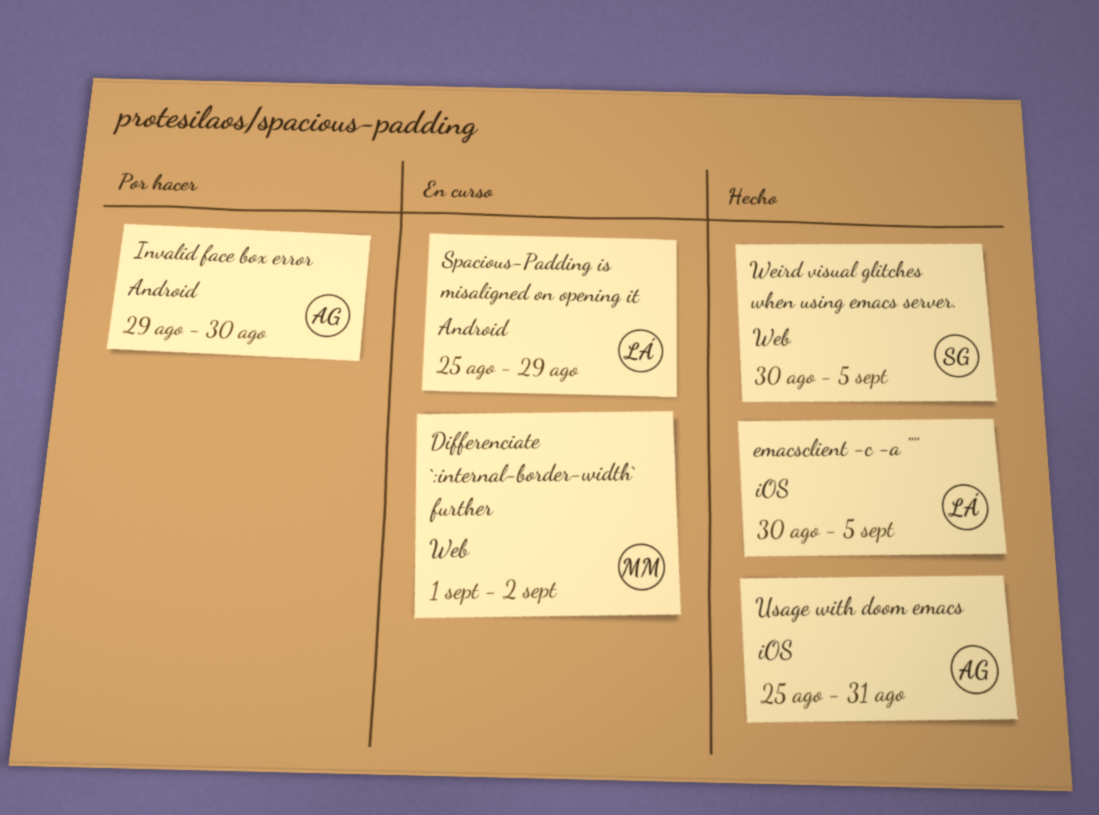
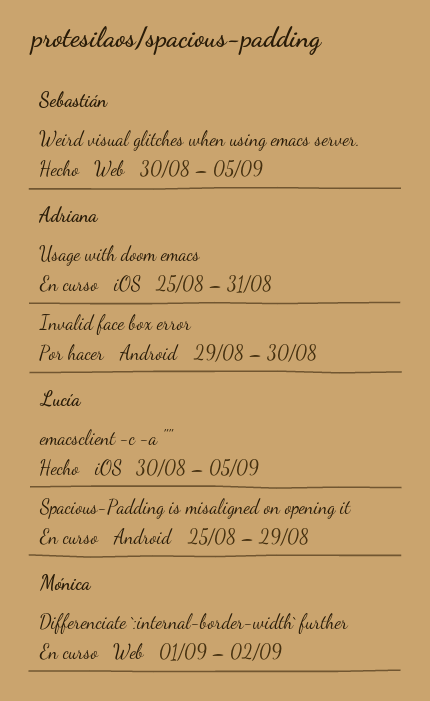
Usage with doom emacs, status: Hecho -> En curso

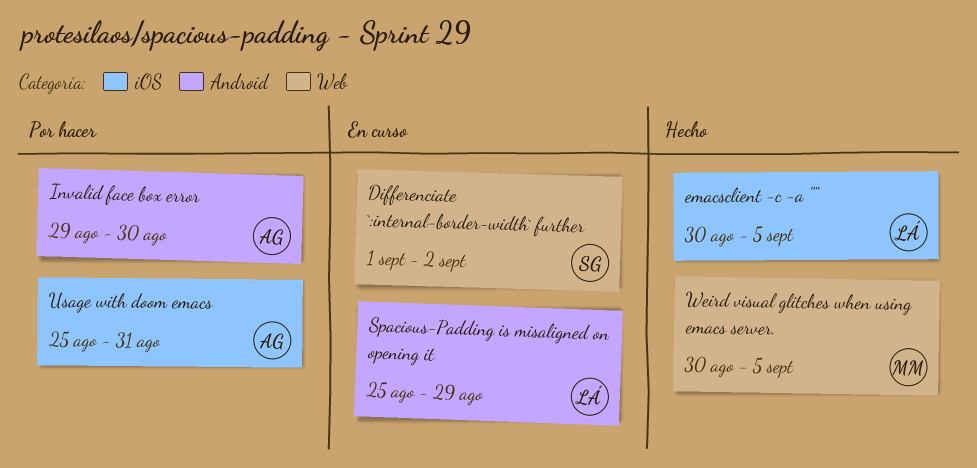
Differenciate `:internal-border-width` further, owner: Mónica -> Sebastián
Usage with doom emacs, status: En curso -> Por hacer
Weird visual glitches when using emacs server., owner: Sebastián -> Mónica

